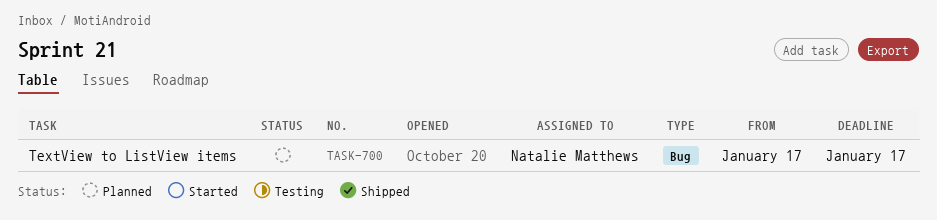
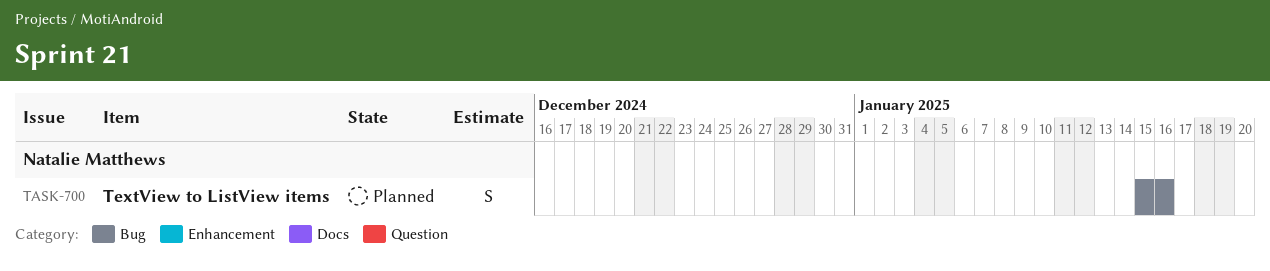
TASK-700, start: Jan 17 -> Jan 15
TASK-700, due: Jan 17 -> Jan 16

